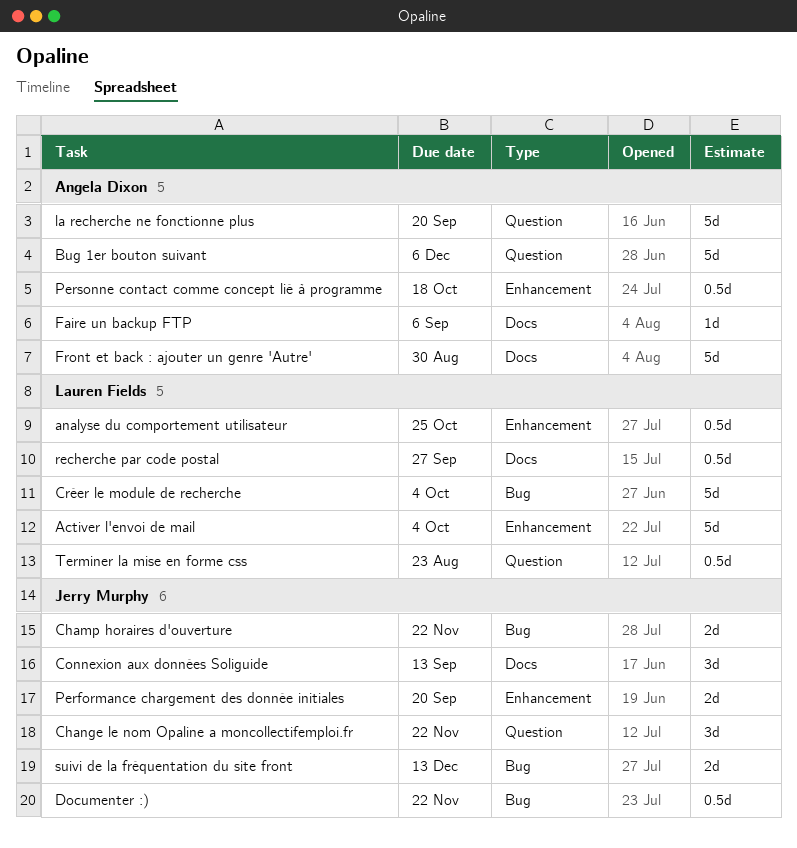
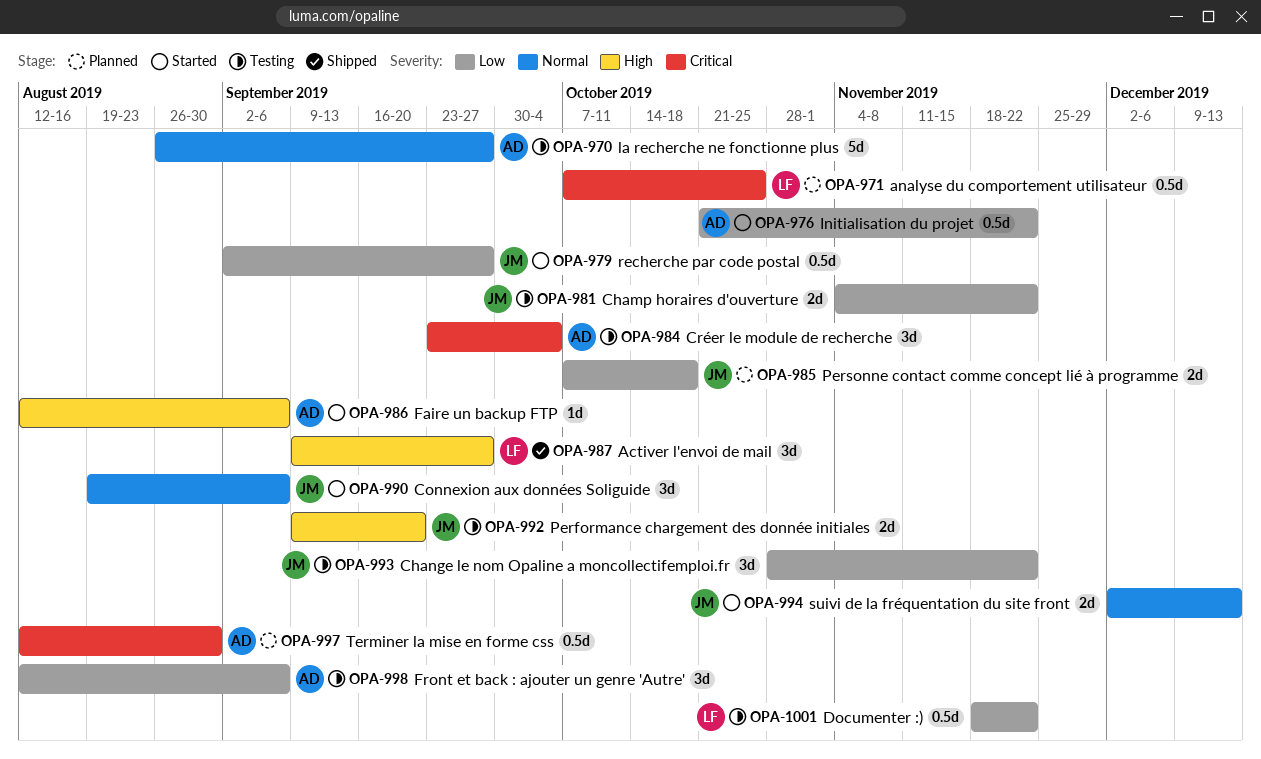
Activer l'envoi de mail, estimate: 5d -> 3d
Activer l'envoi de mail, due: Oct 4 -> Sep 27
Bug 1er bouton suivant: present -> none
Connexion aux données Soliguide, due: Sep 13 -> Sep 6
Créer le module de recherche, owner: Lauren Fields -> Angela Dixon
Créer le module de recherche, estimate: 5d -> 3d
Documenter :), owner: Jerry Murphy -> Lauren Fields
Front et back : ajouter un genre 'Autre', estimate: 5d -> 3d
Front et back : ajouter un genre 'Autre', due: Aug 30 -> Sep 6
Initialisation du projet: none -> present
la recherche ne fonctionne plus, due: Sep 20 -> Sep 27
Personne contact comme concept lié à programme, owner: Angela Dixon -> Jerry Murphy
Personne contact comme concept lié à programme, estimate: 0.5d -> 2d
recherche par code postal, owner: Lauren Fields -> Jerry Murphy
Terminer la mise en forme css, owner: Lauren Fields -> Angela Dixon
Terminer la mise en forme css, due: Aug 23 -> Aug 30

